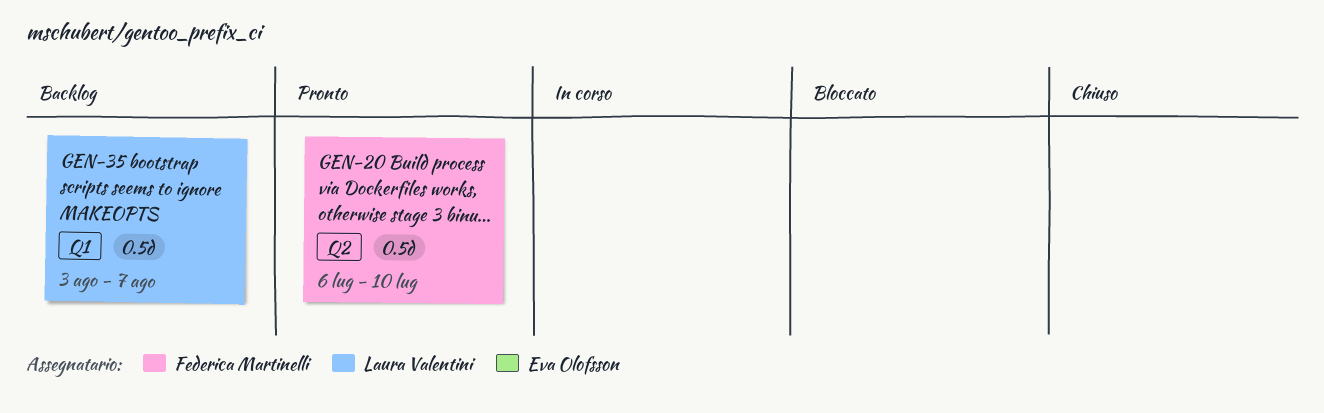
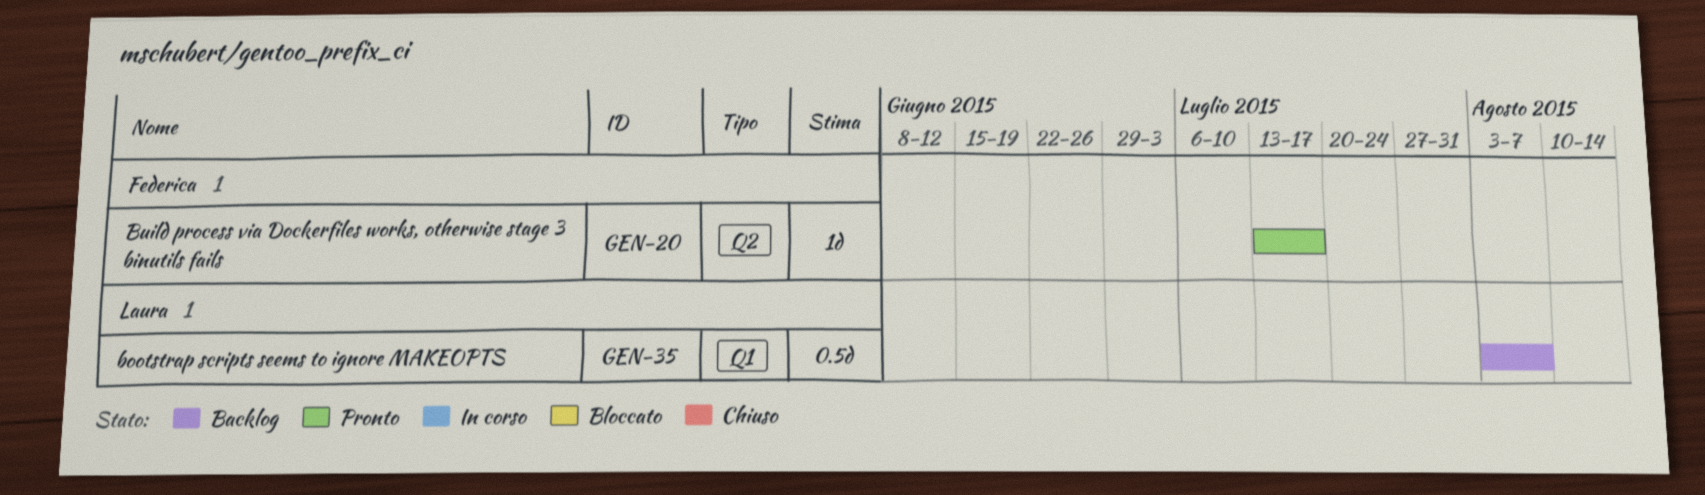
GEN-20, estimate: 0.5d -> 1d
GEN-20, start: Jul 6 -> Jul 13
GEN-20, due: Jul 10 -> Jul 17

